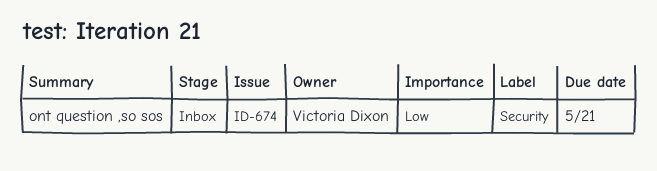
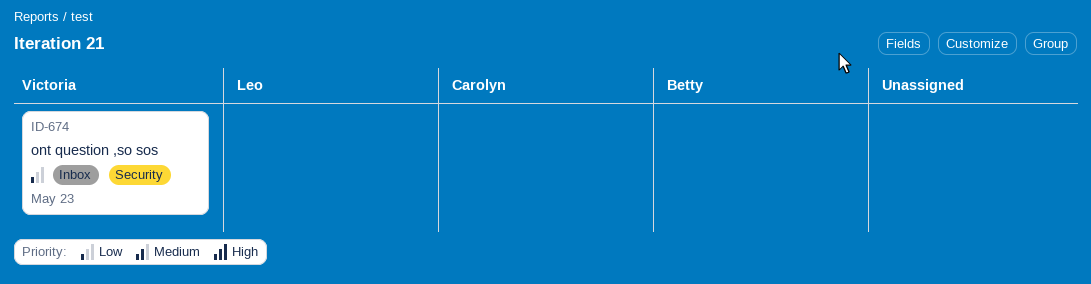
ID-674, due: May 21 -> May 23

